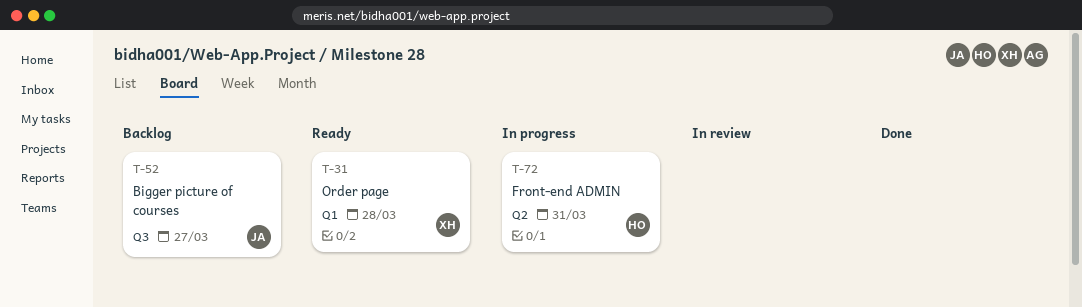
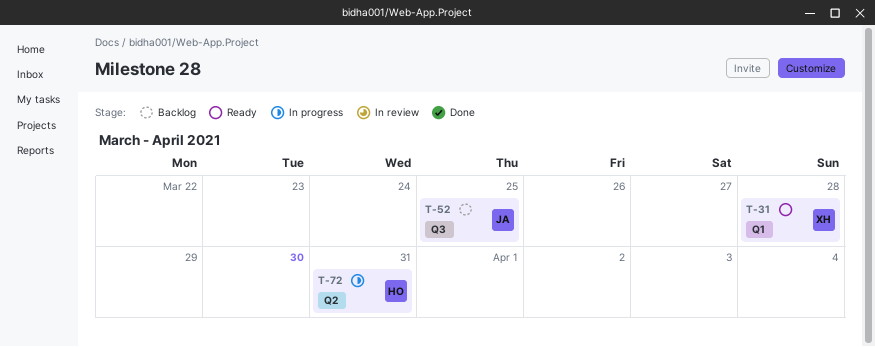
T-52, due: Mar 27 -> Mar 25

